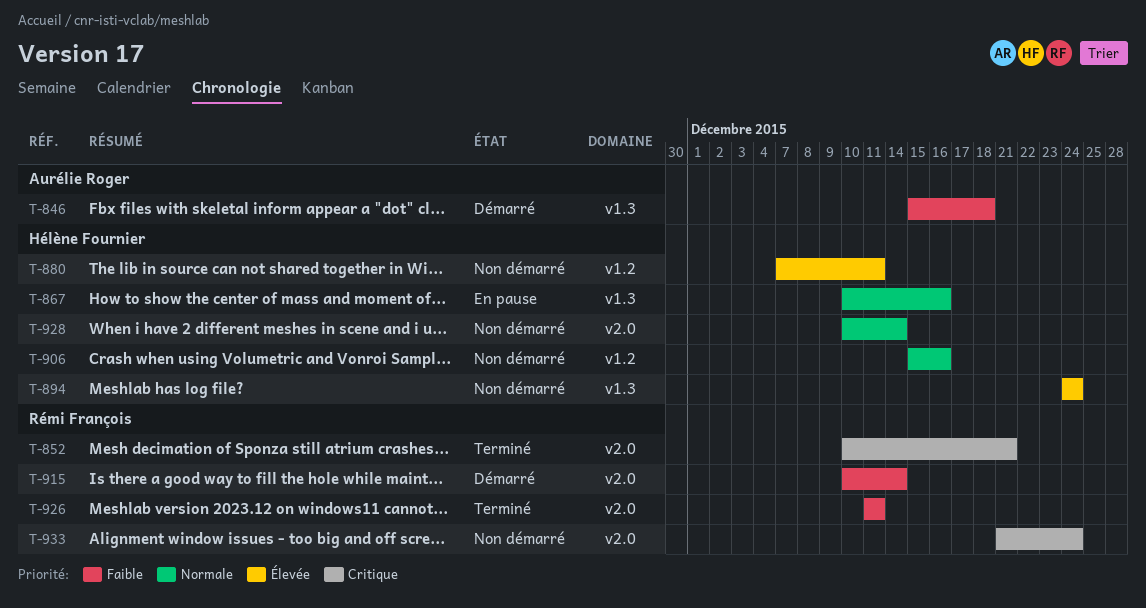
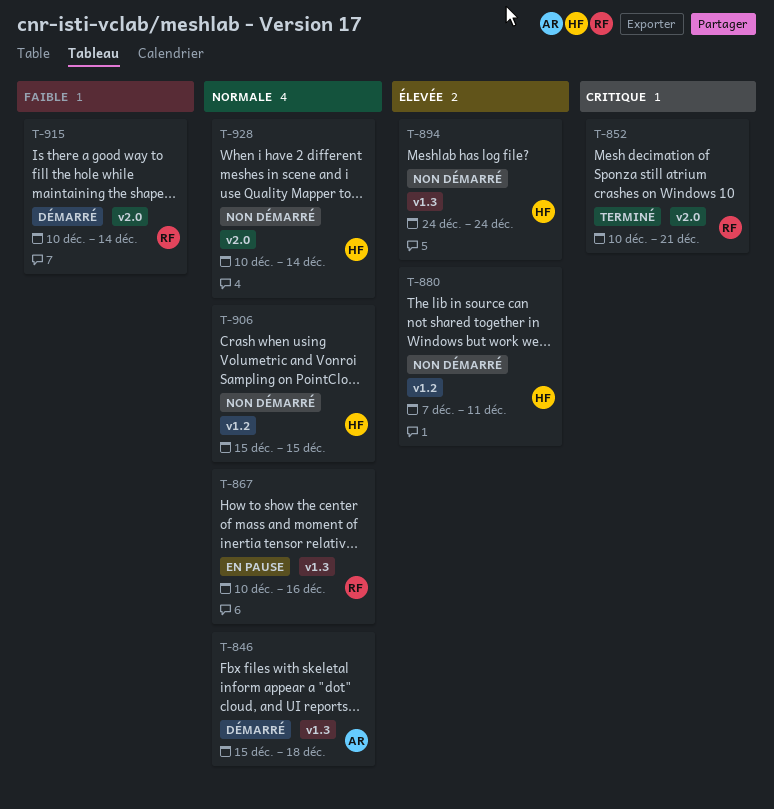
T-846, priority: Faible -> Normale
T-867, owner: Hélène Fournier -> Rémi François
T-906, due: Dec 16 -> Dec 15
T-926: present -> none
T-933: present -> none

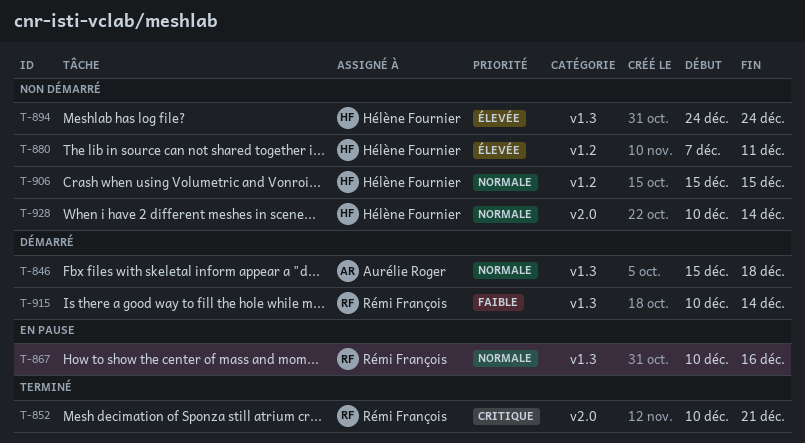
T-915, label: v2.0 -> v1.3

